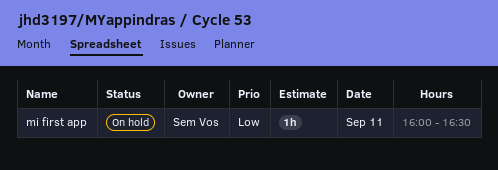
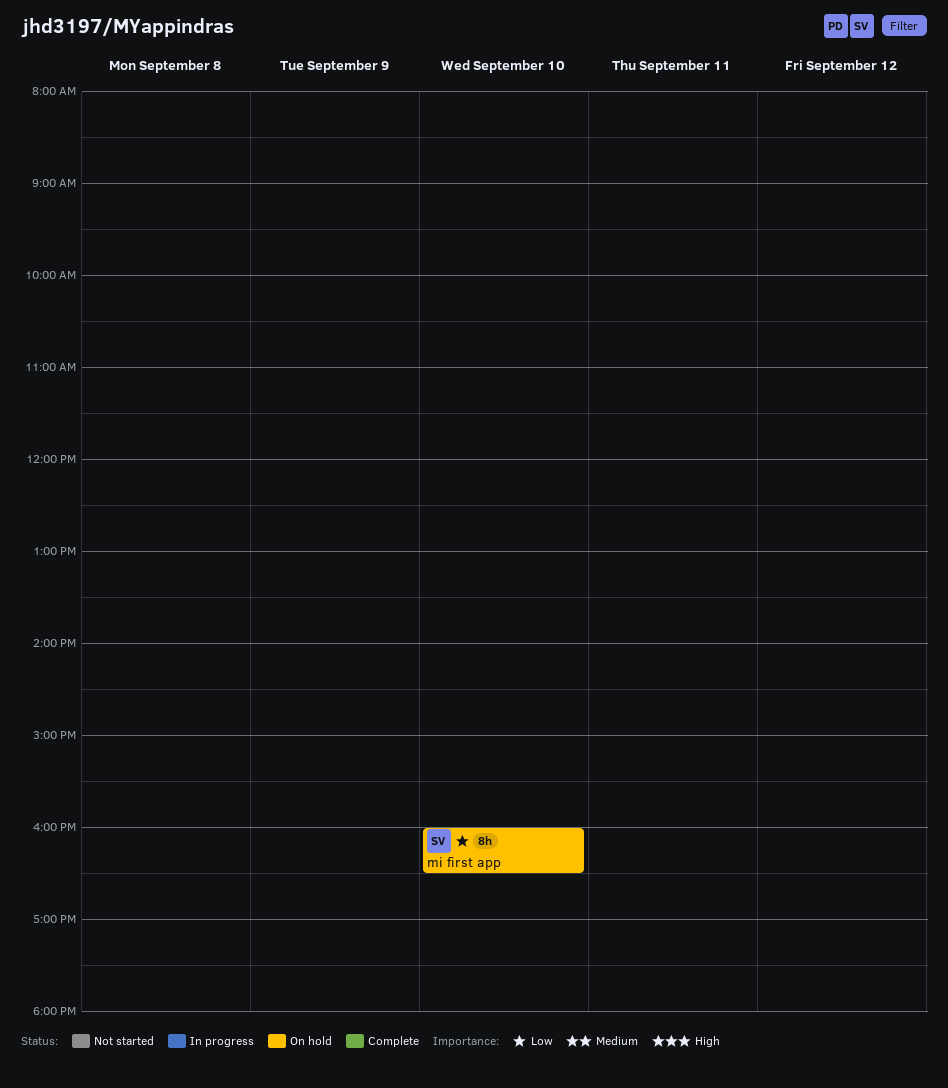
mi first app, estimate: 1h -> 8h
mi first app, day: Sep 11 -> Sep 10

